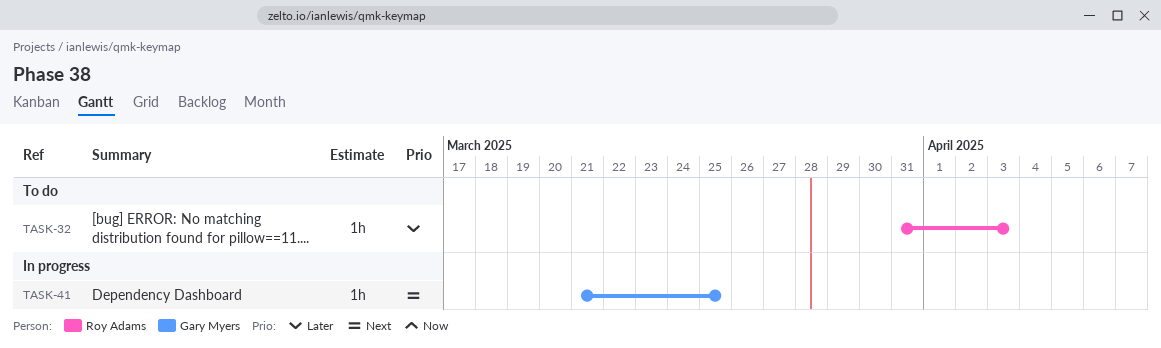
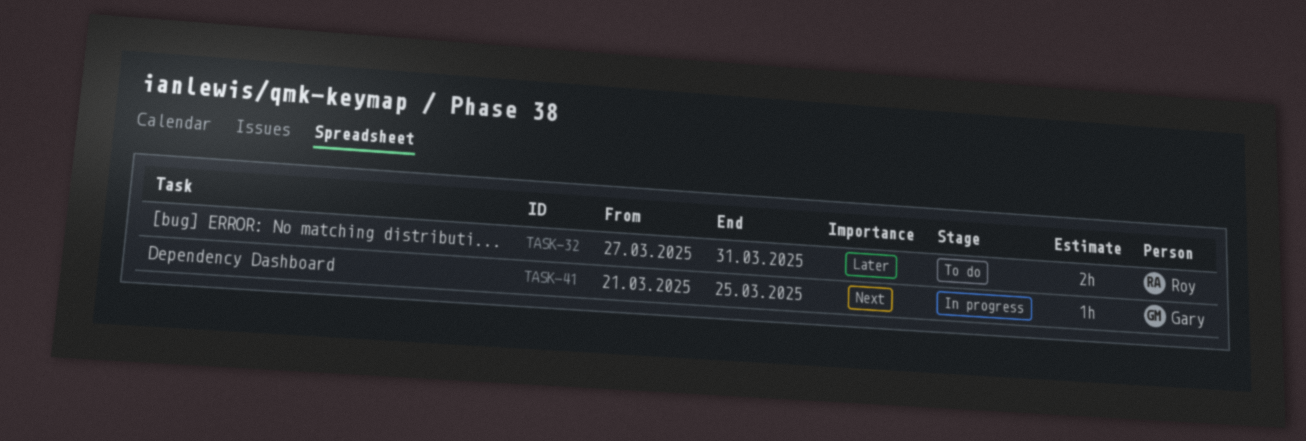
TASK-32, estimate: 1h -> 2h
TASK-32, start: Mar 31 -> Mar 27
TASK-32, due: Apr 3 -> Mar 31

